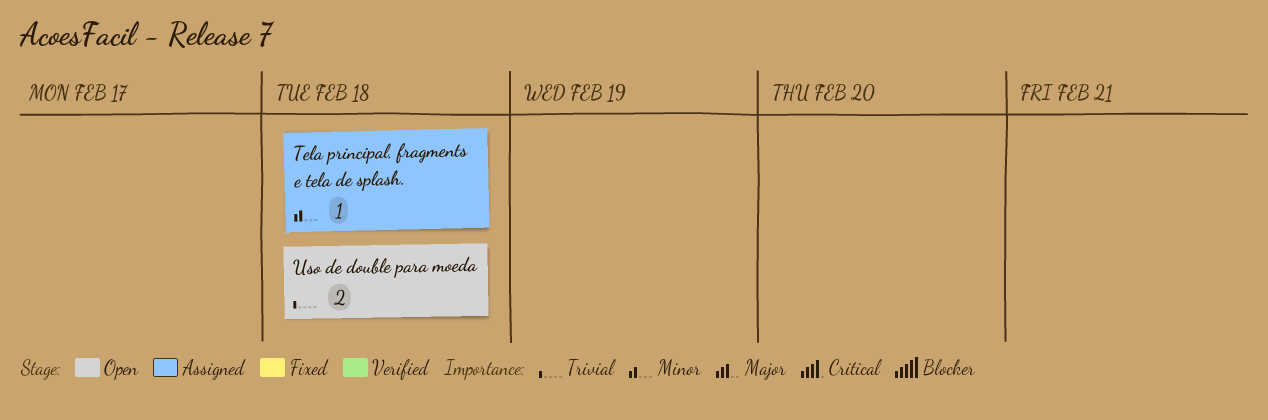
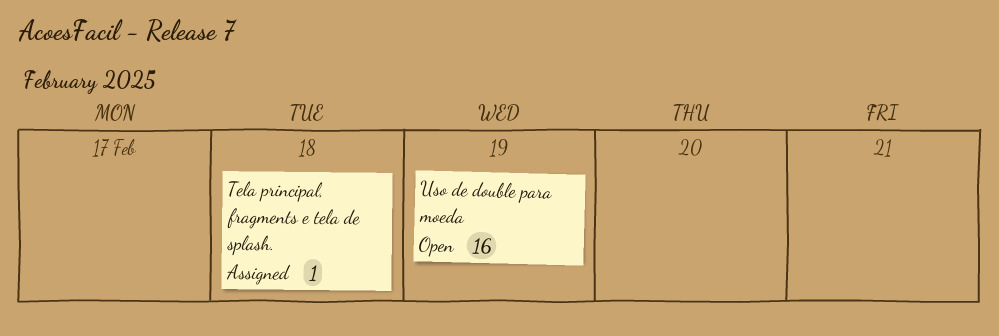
Uso de double para moeda, estimate: 2 -> 16
Uso de double para moeda, due: Feb 18 -> Feb 19

